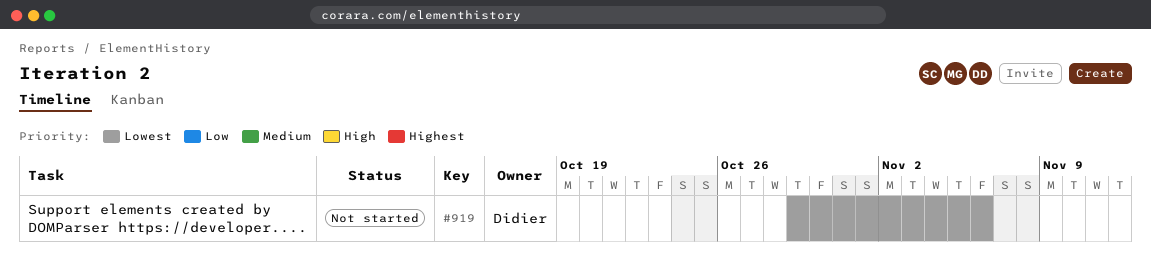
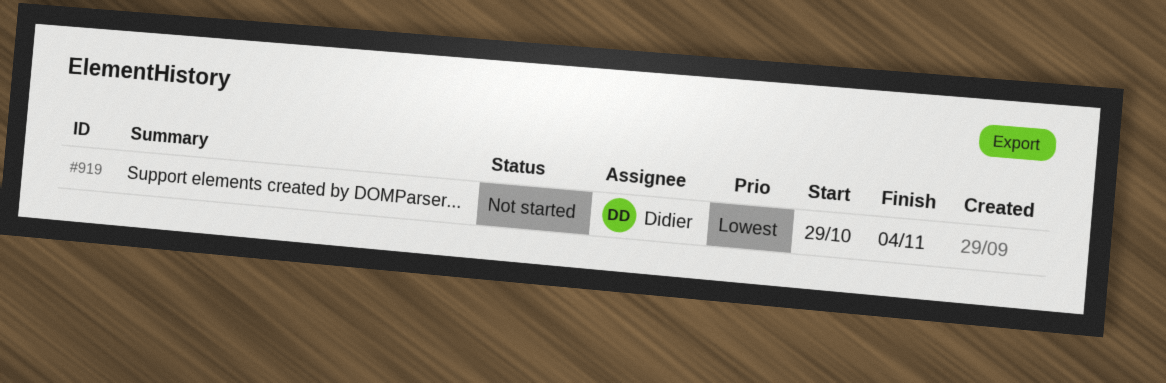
#919, due: Nov 6 -> Nov 4

